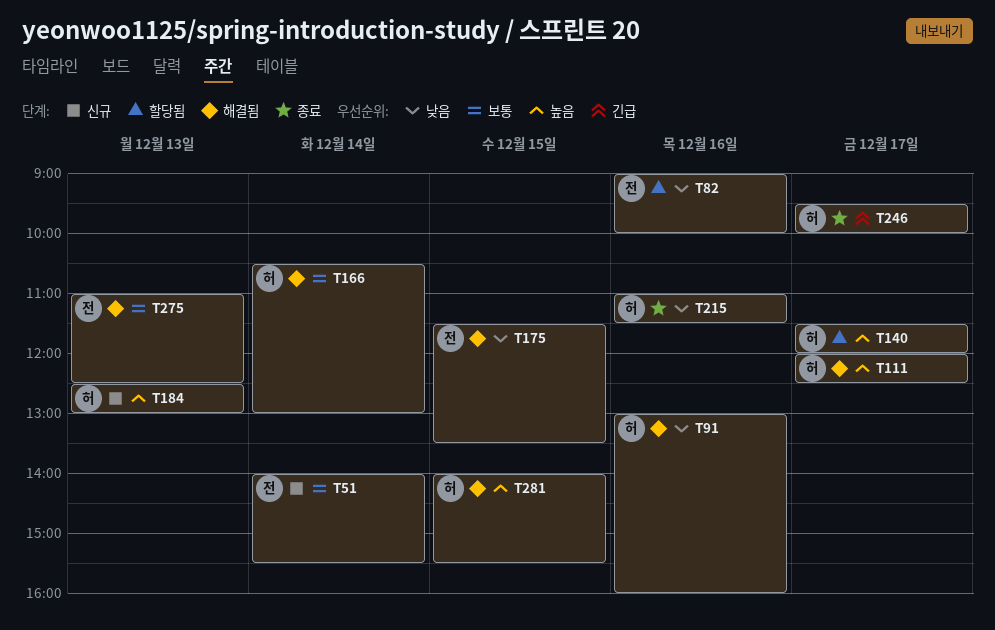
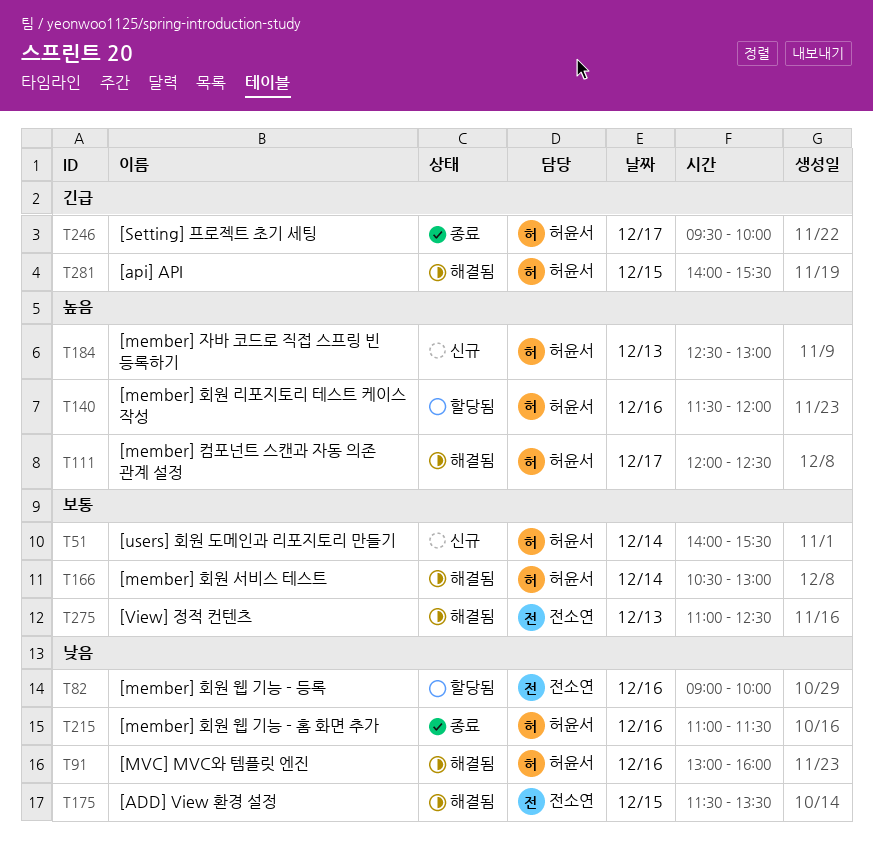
T51, owner: 전소연 -> 허윤서
T140, day: Dec 17 -> Dec 16
T281, priority: 높음 -> 긴급

